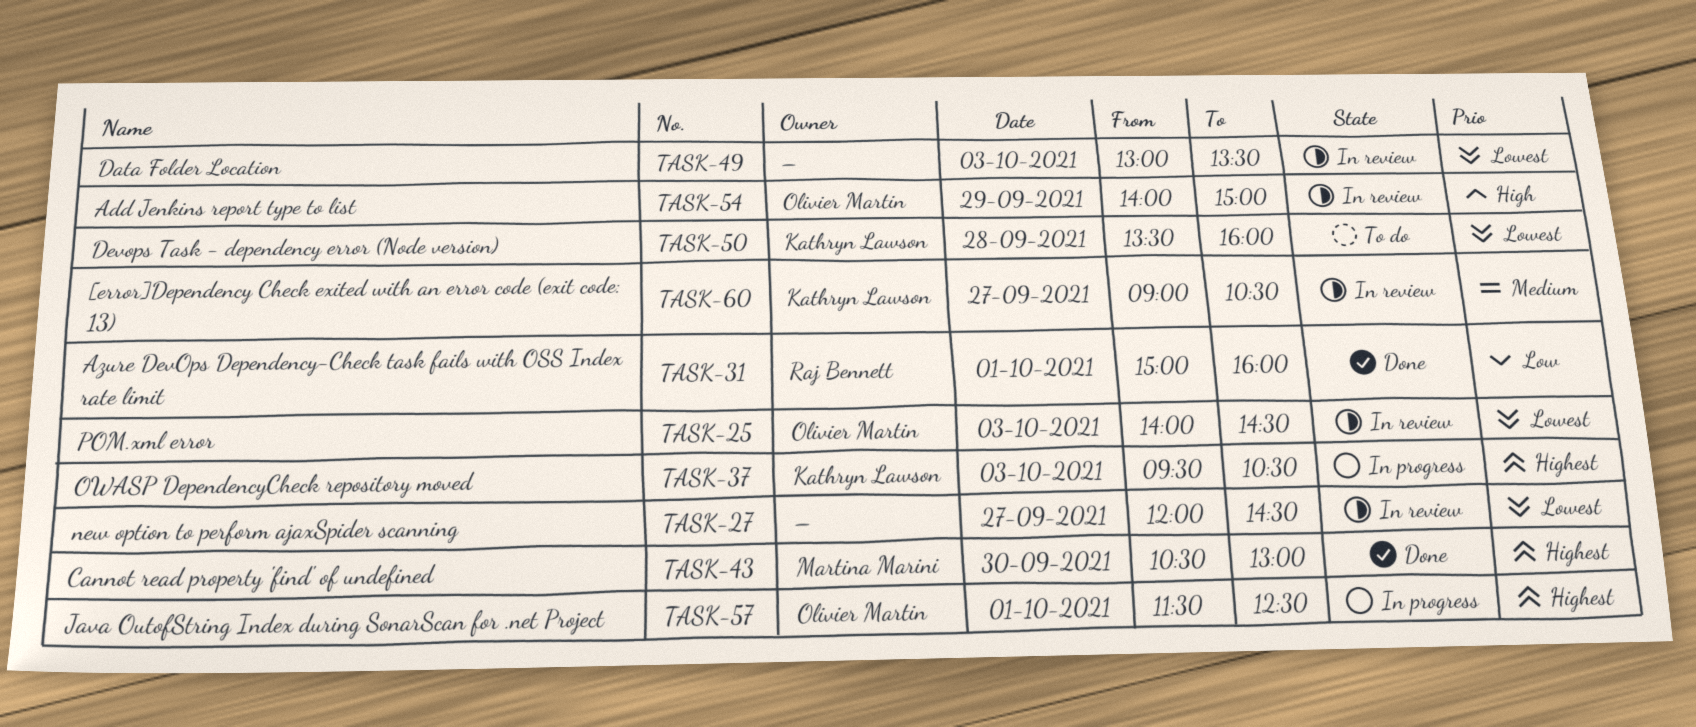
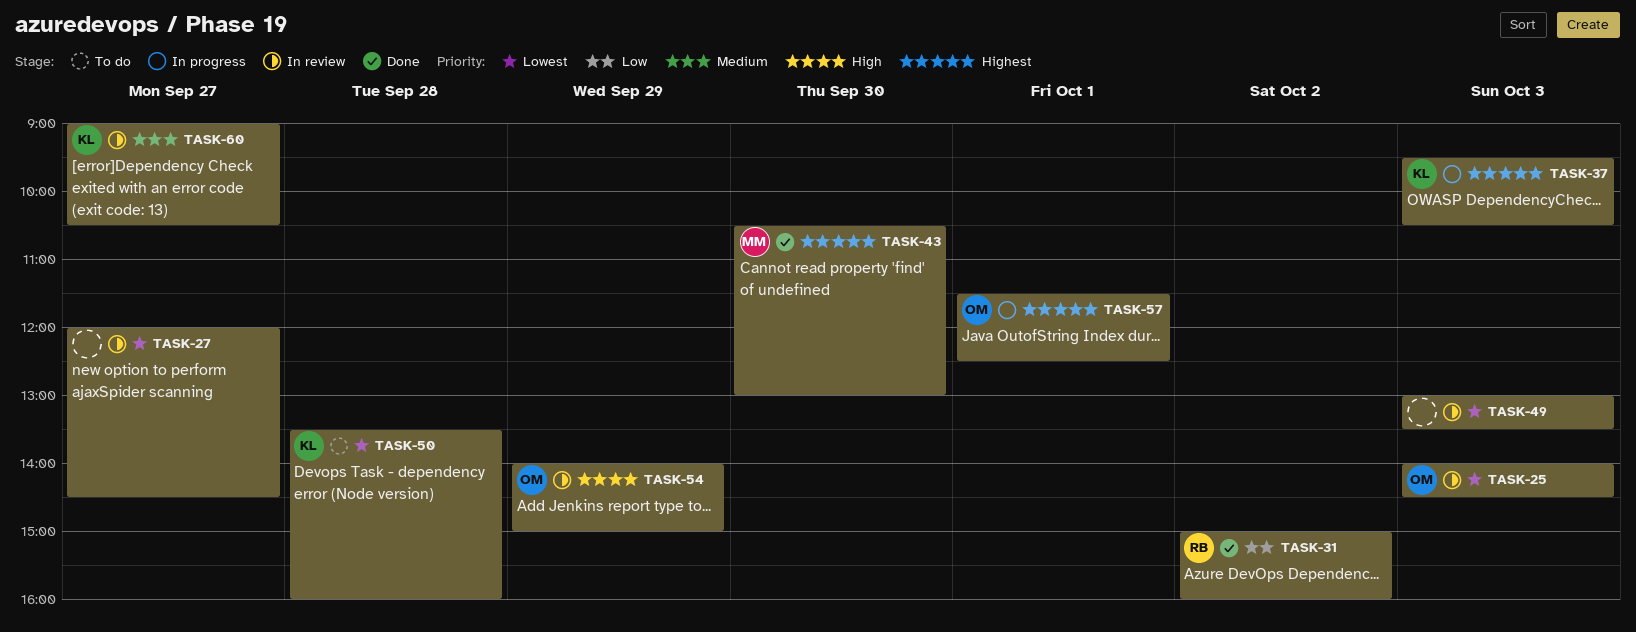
TASK-31, day: Oct 1 -> Oct 2

